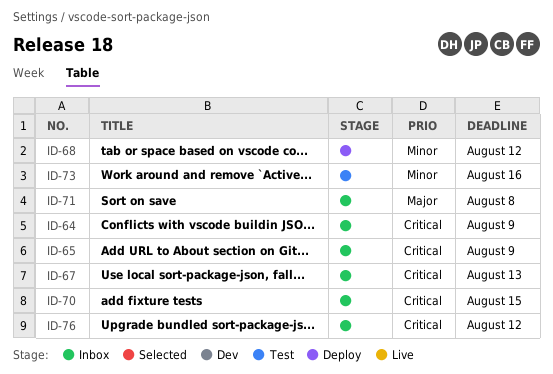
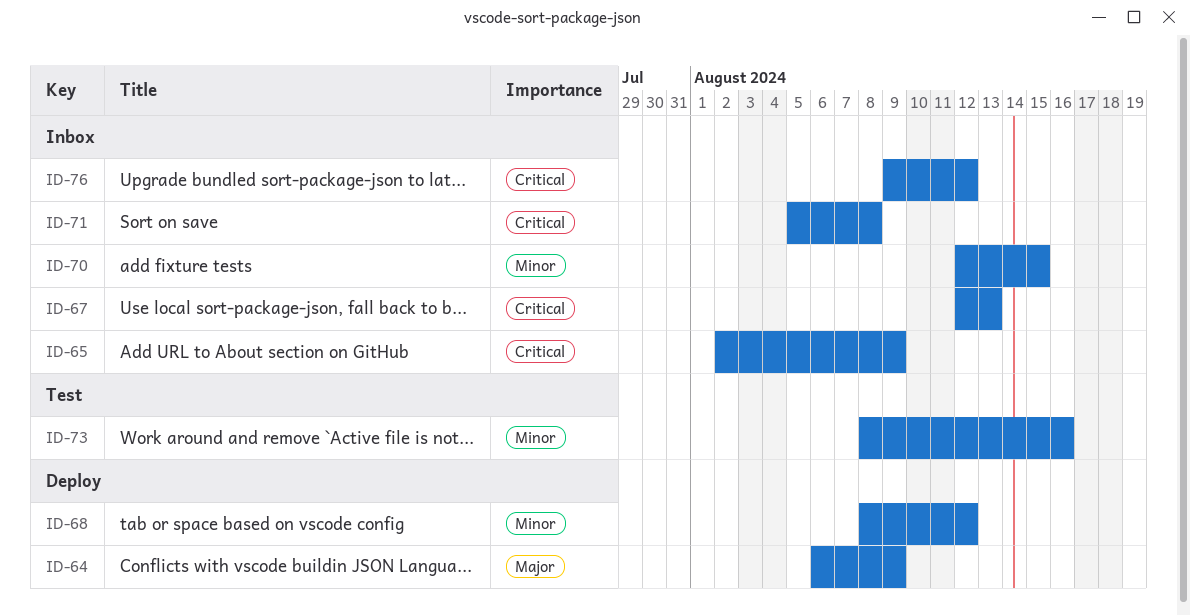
ID-64, status: Inbox -> Deploy
ID-64, priority: Critical -> Major
ID-70, priority: Critical -> Minor
ID-71, priority: Major -> Critical

